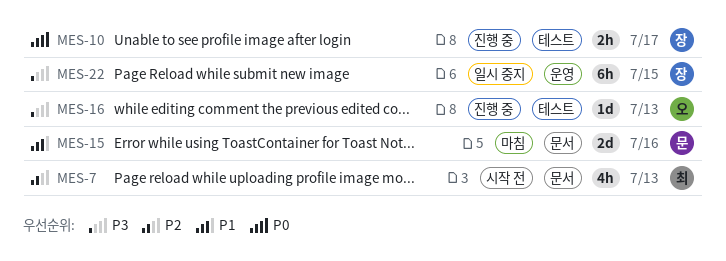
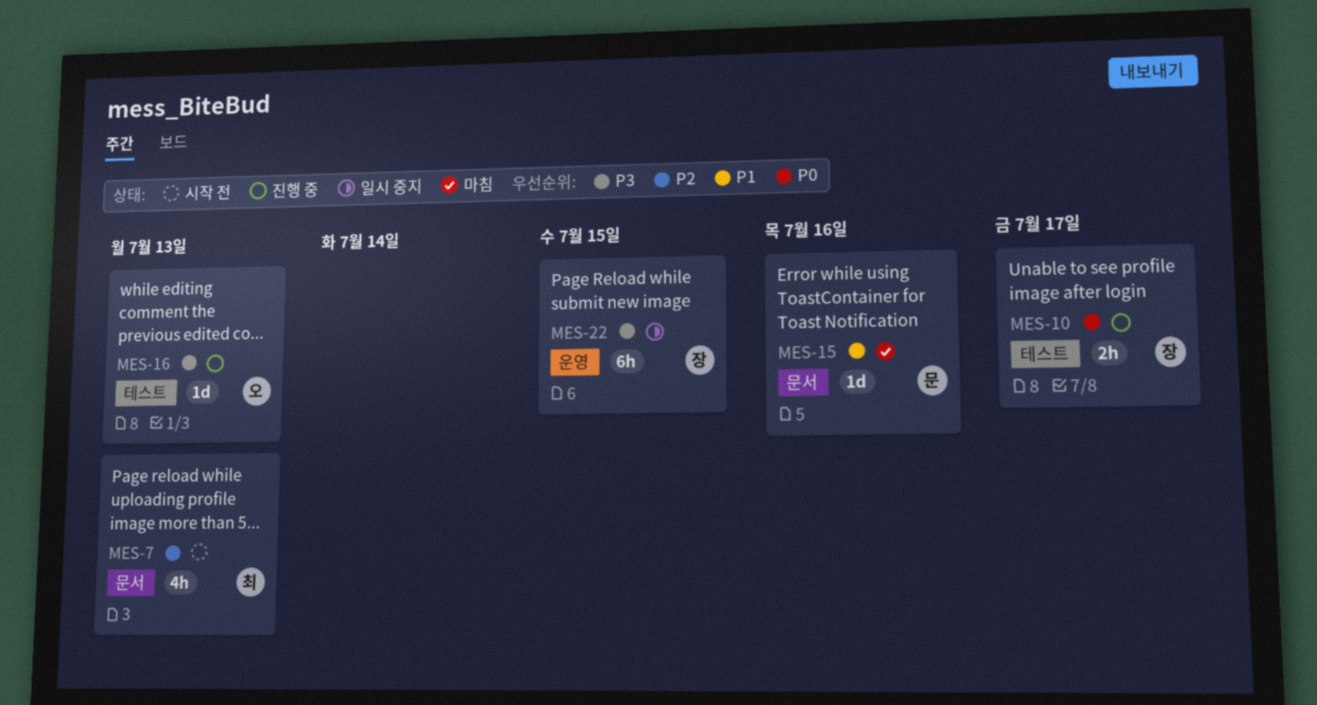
MES-15, estimate: 2d -> 1d

